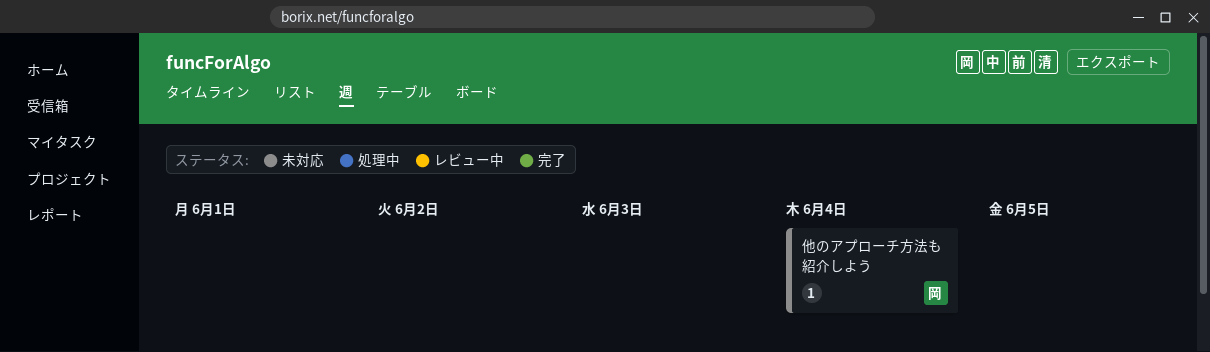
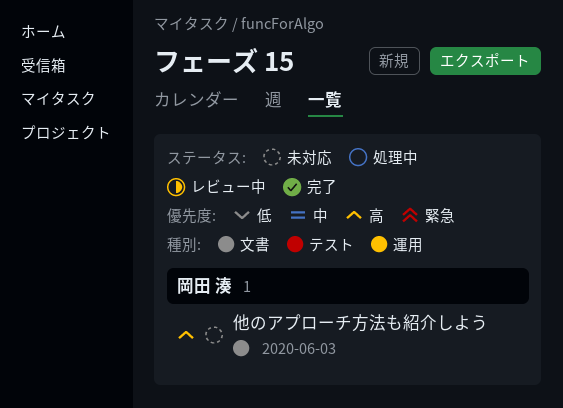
他のアプローチ方法も紹介しよう, due: Jun 4 -> Jun 3

